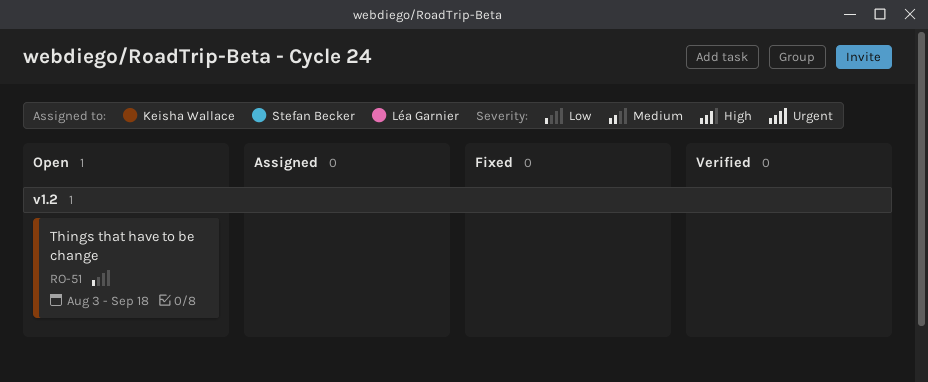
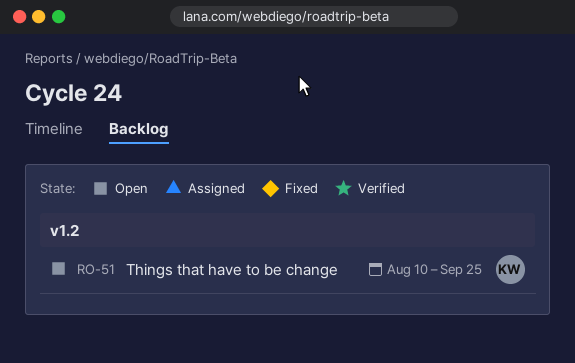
RO-51, start: Aug 3 -> Aug 10
RO-51, due: Sep 18 -> Sep 25

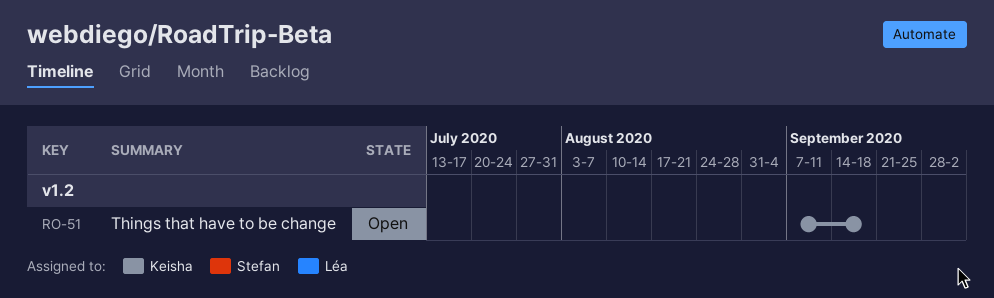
RO-51, start: Aug 10 -> Sep 7
RO-51, due: Sep 25 -> Sep 18

